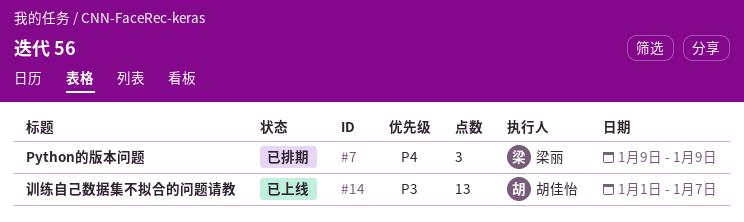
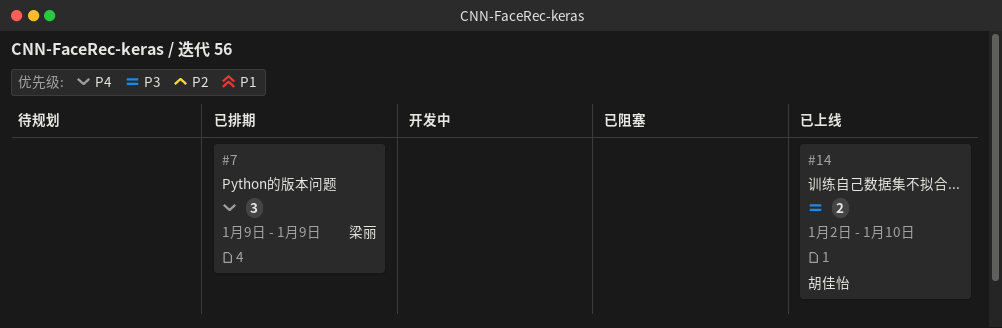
#14, estimate: 13 -> 2
#14, start: Jan 1 -> Jan 2
#14, due: Jan 7 -> Jan 10

